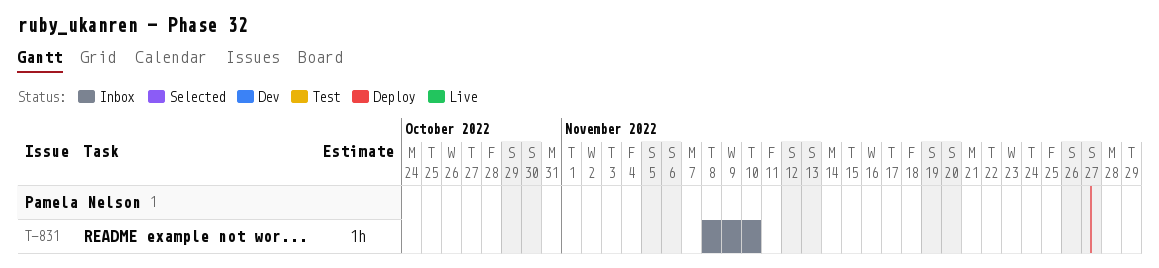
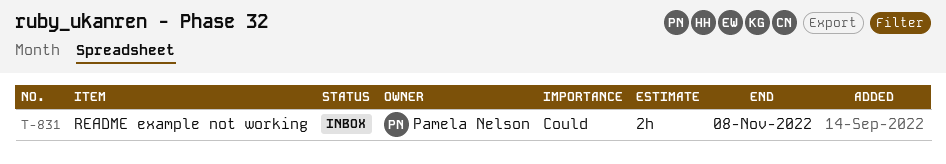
T-831, estimate: 1h -> 2h
T-831, due: Nov 10 -> Nov 8

